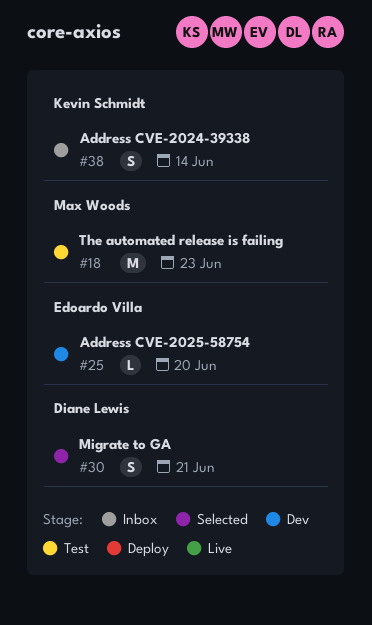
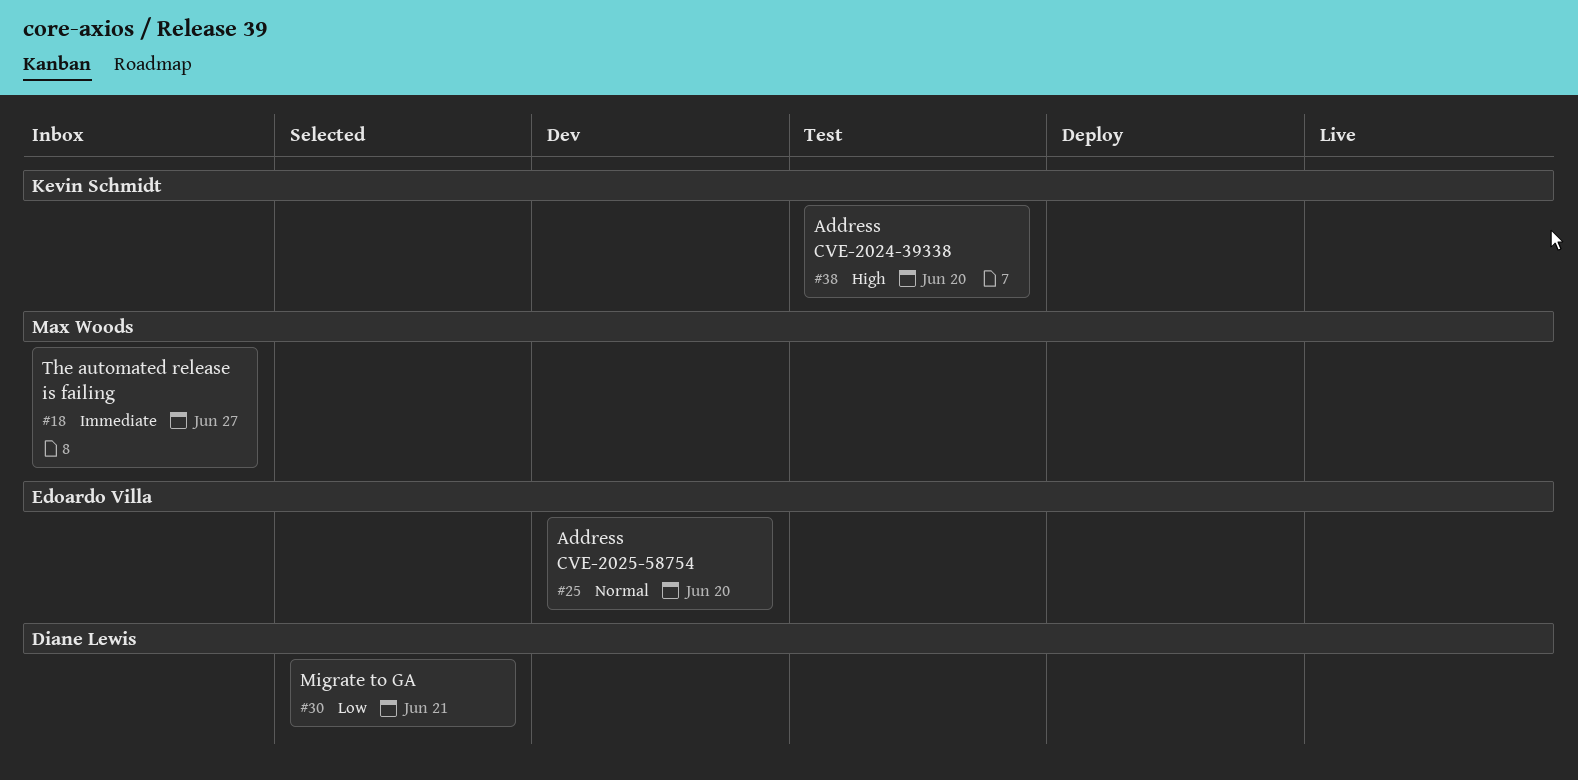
#18, status: Test -> Inbox
#18, due: Jun 23 -> Jun 27
#38, status: Inbox -> Test
#38, due: Jun 14 -> Jun 20

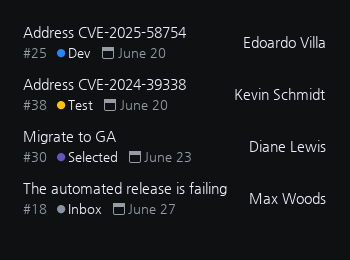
#30, due: Jun 21 -> Jun 23

